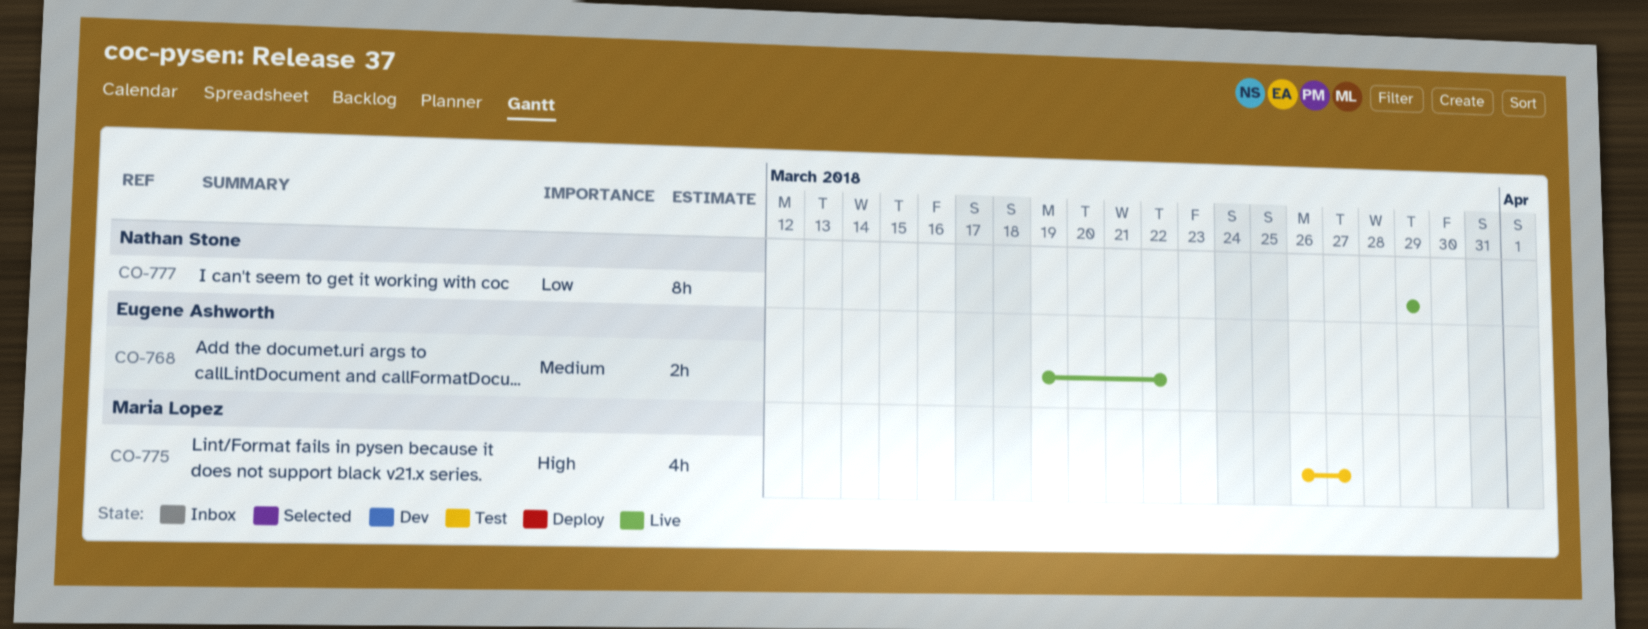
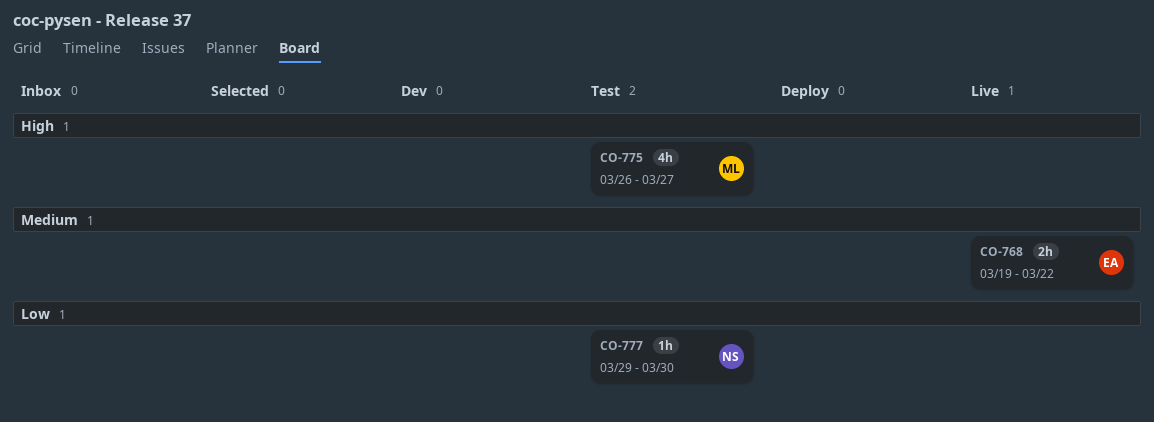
CO-777, status: Live -> Test
CO-777, estimate: 8h -> 1h
CO-777, due: Mar 29 -> Mar 30

